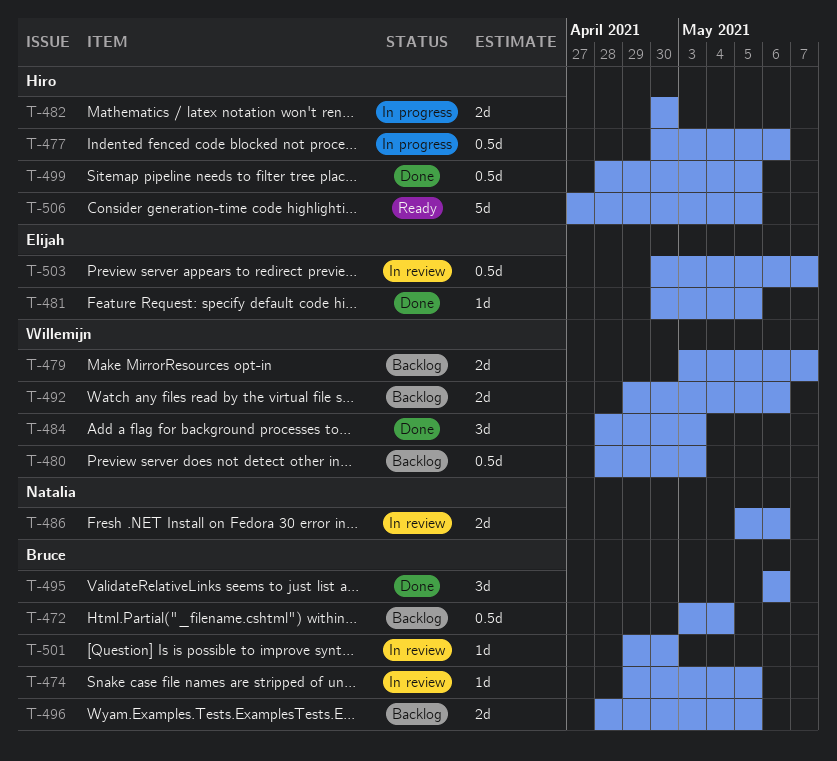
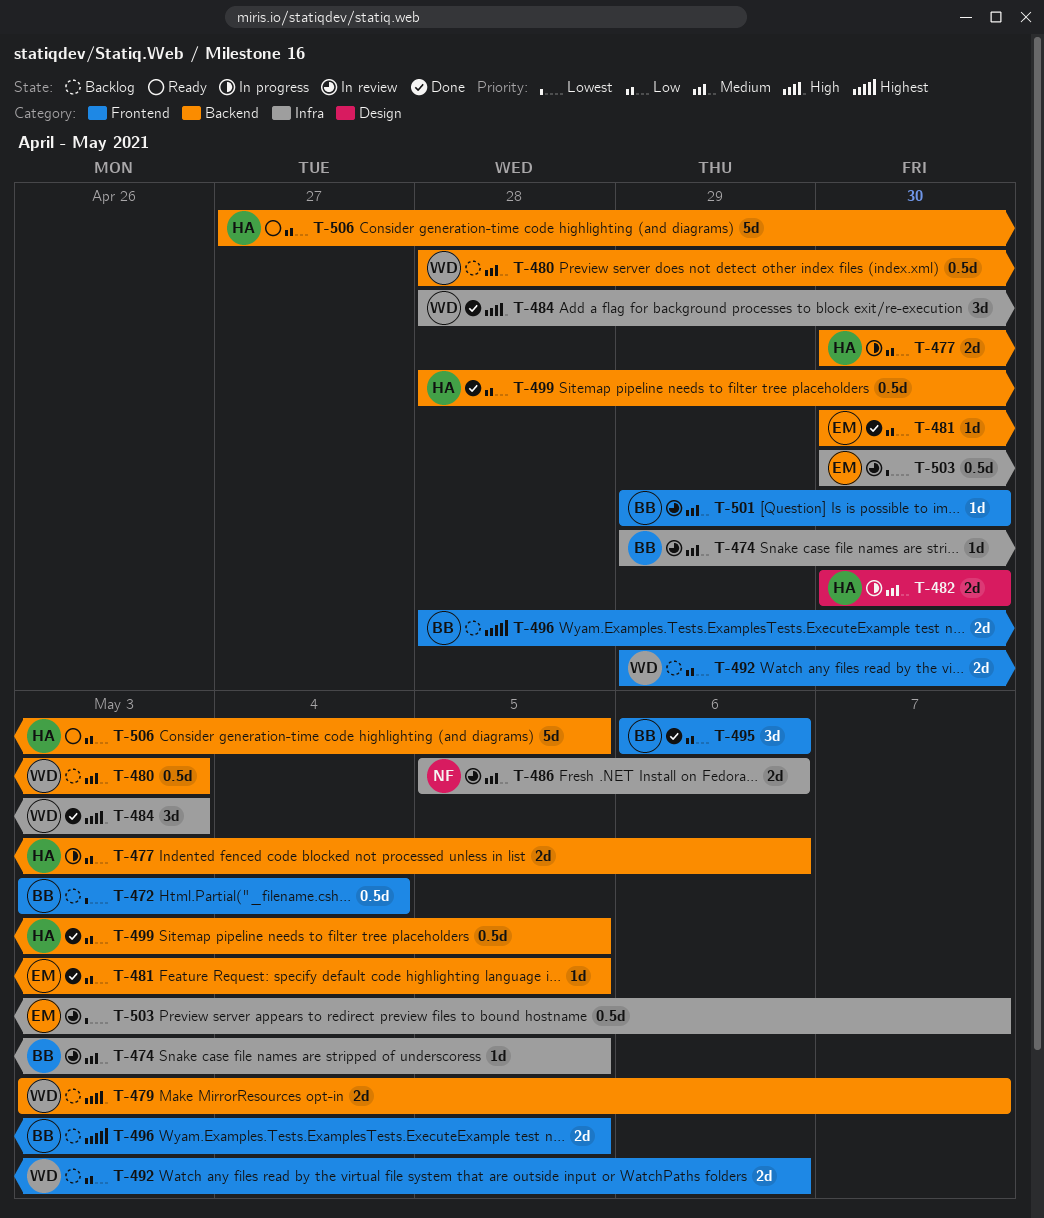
T-477, estimate: 0.5d -> 2d

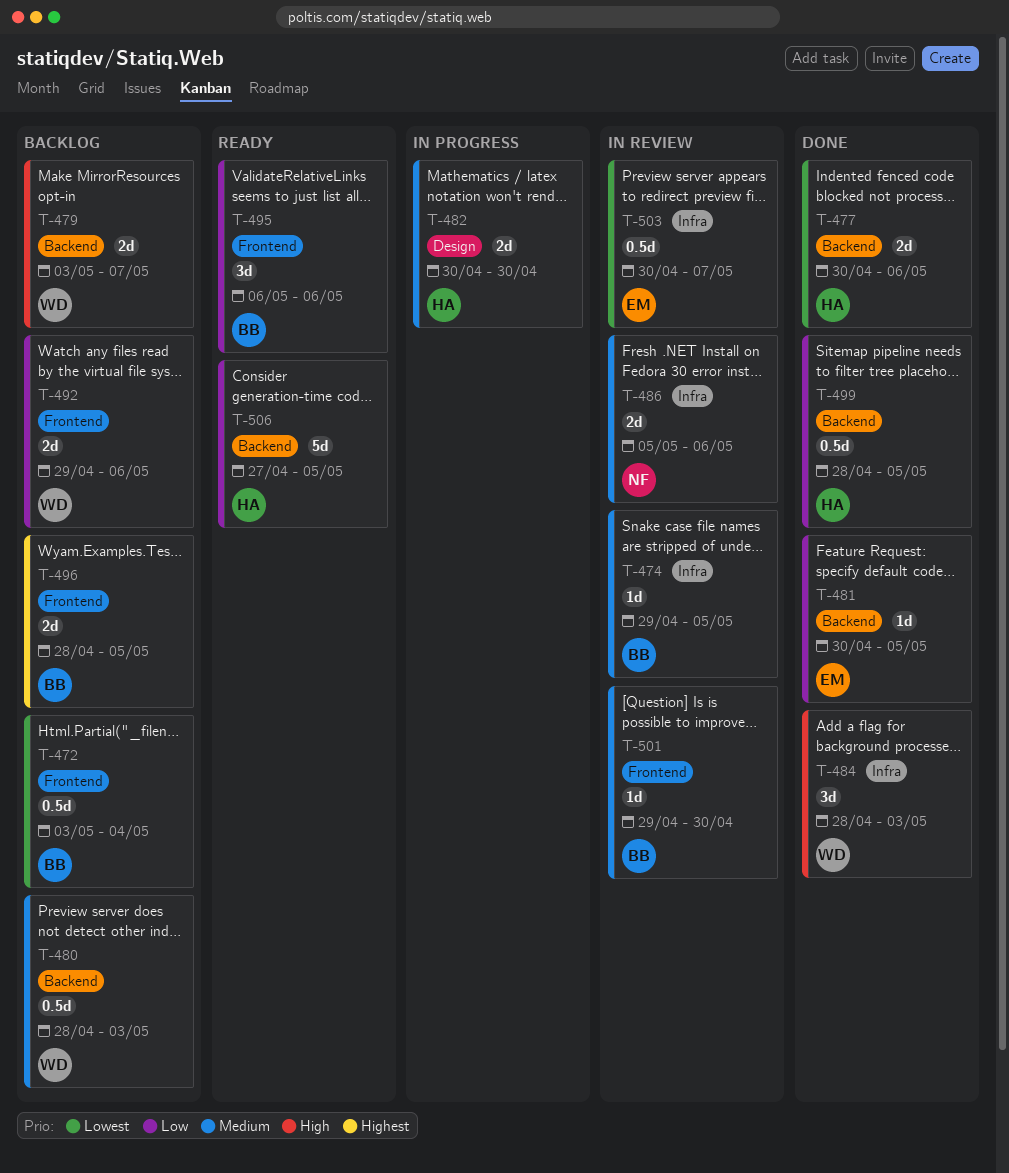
T-477, status: In progress -> Done
T-477, priority: Low -> Lowest
T-495, status: Done -> Ready

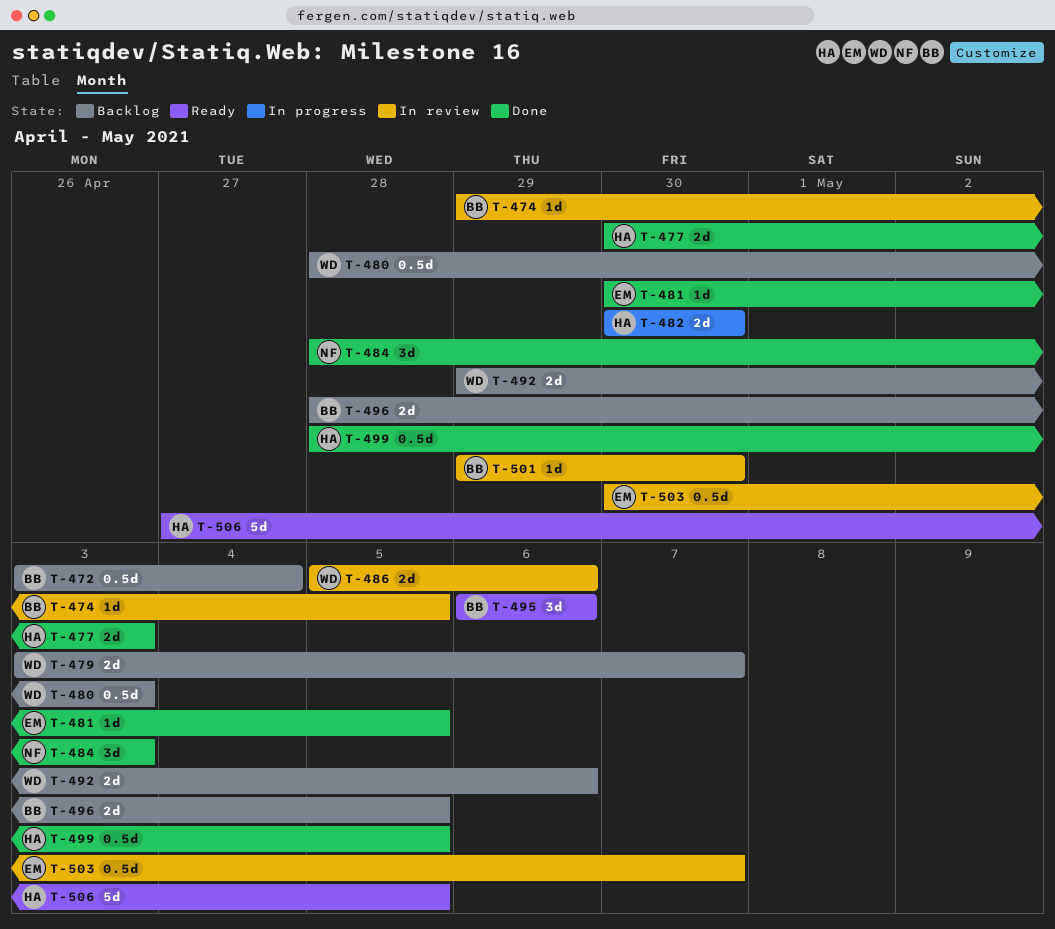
T-477, due: May 6 -> May 3
T-484, owner: WD -> NF
T-486, owner: NF -> WD

